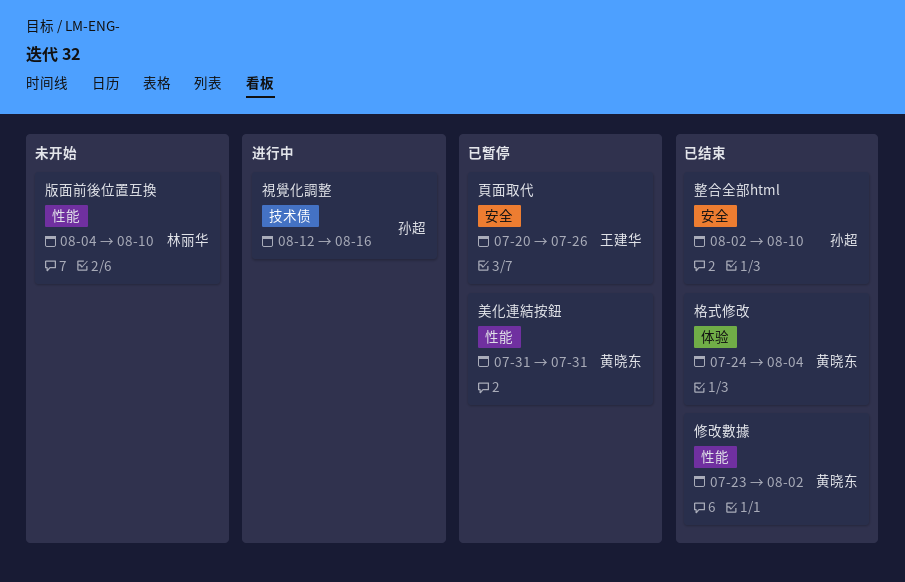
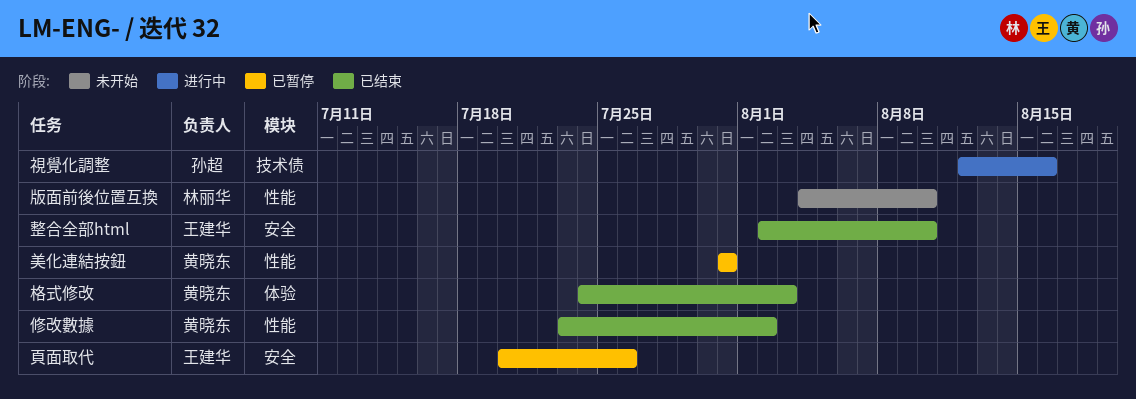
整合全部html, owner: 孙超 -> 王建华
格式修改, due: Aug 4 -> Aug 3

